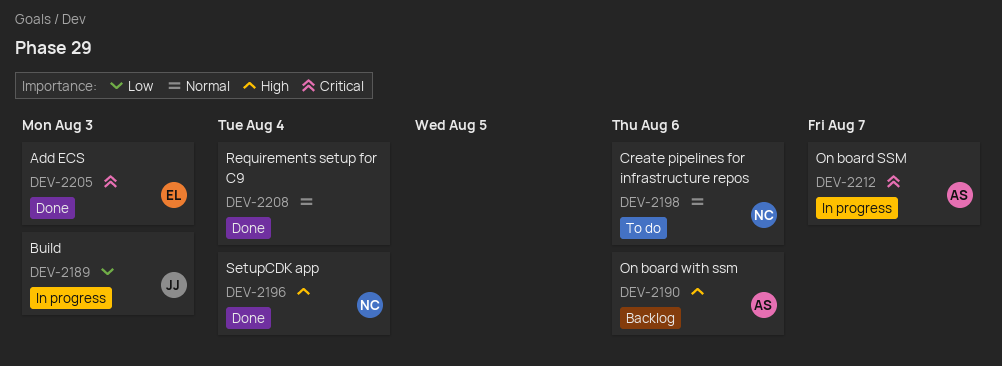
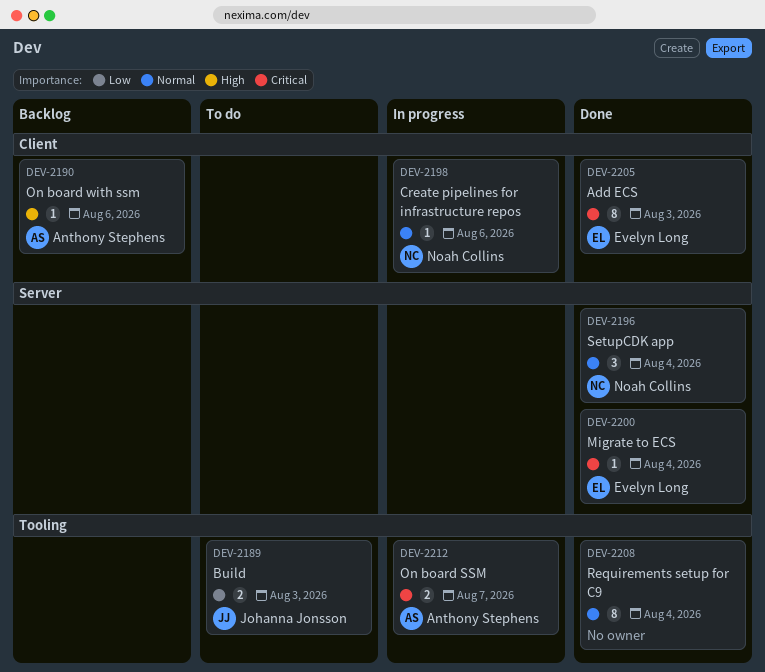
DEV-2189, status: In progress -> To do
DEV-2196, priority: High -> Normal
DEV-2198, status: To do -> In progress
DEV-2200: none -> present

